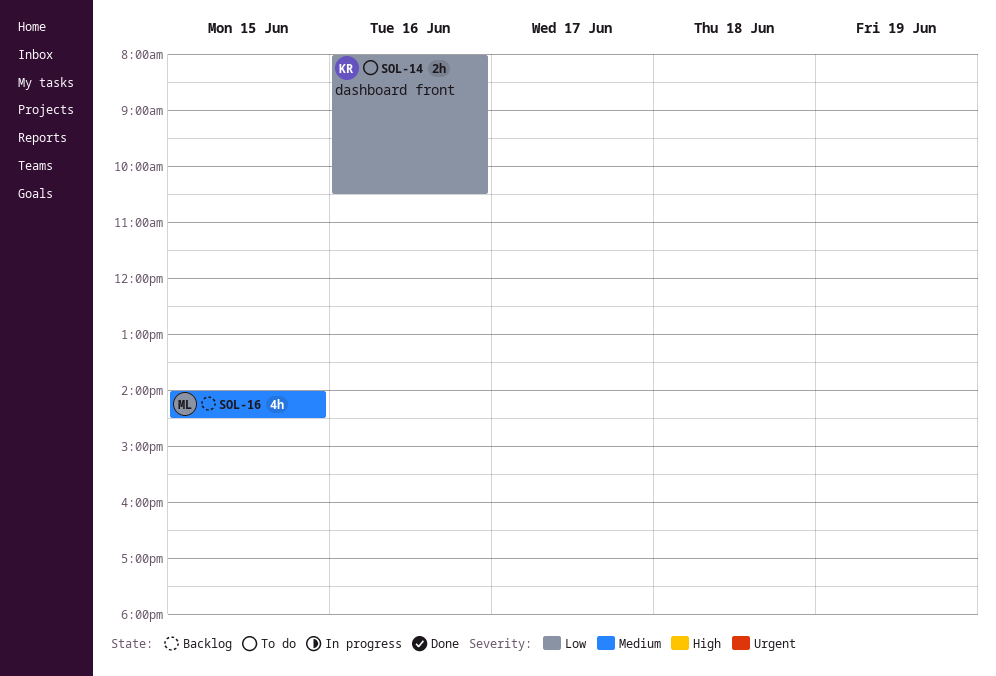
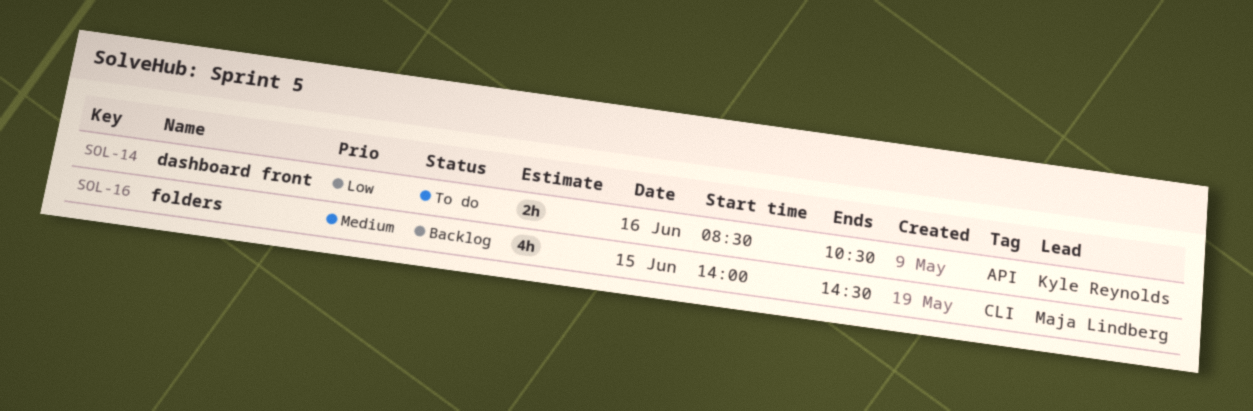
SOL-14, begins: 08:00 -> 08:30

